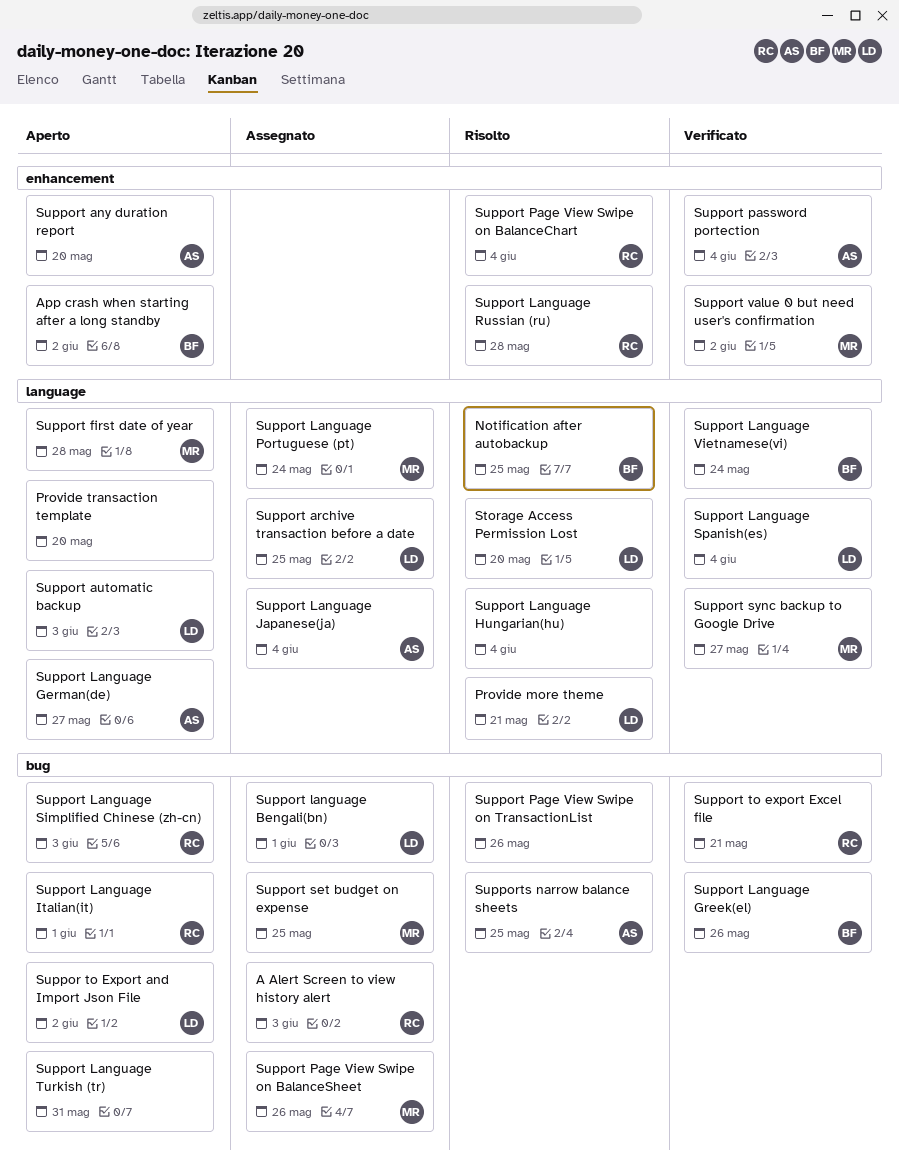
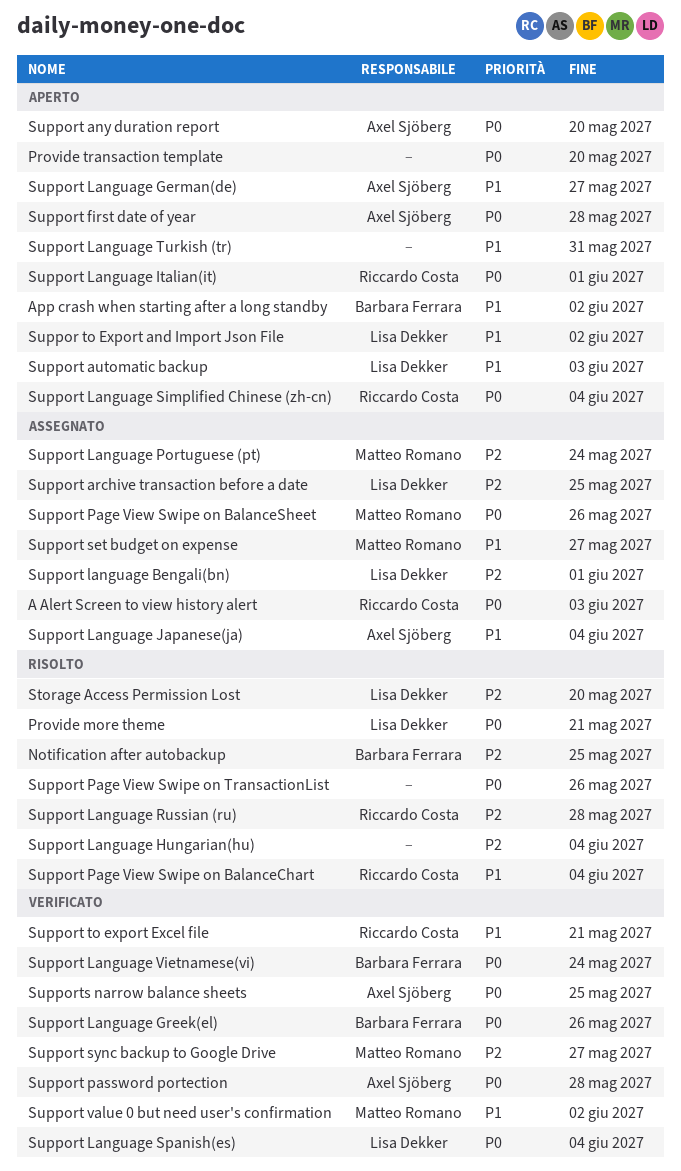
Support first date of year, owner: Matteo Romano -> Axel Sjöberg
Support Language Simplified Chinese (zh-cn), due: Jun 3 -> Jun 4
Support password portection, due: Jun 4 -> May 28
Support set budget on expense, due: May 25 -> May 27
Supports narrow balance sheets, status: Risolto -> Verificato

